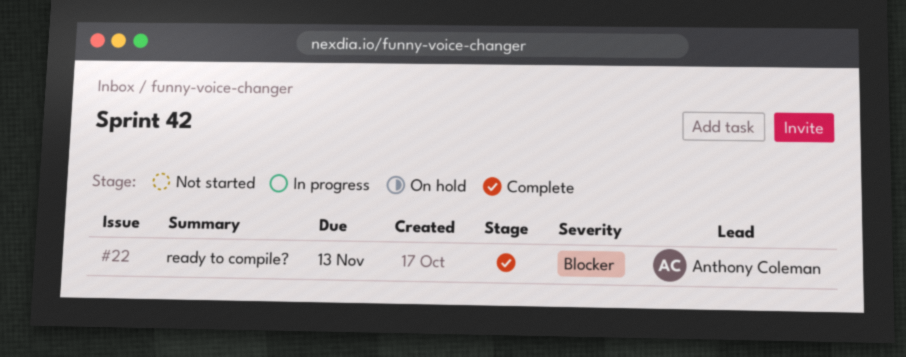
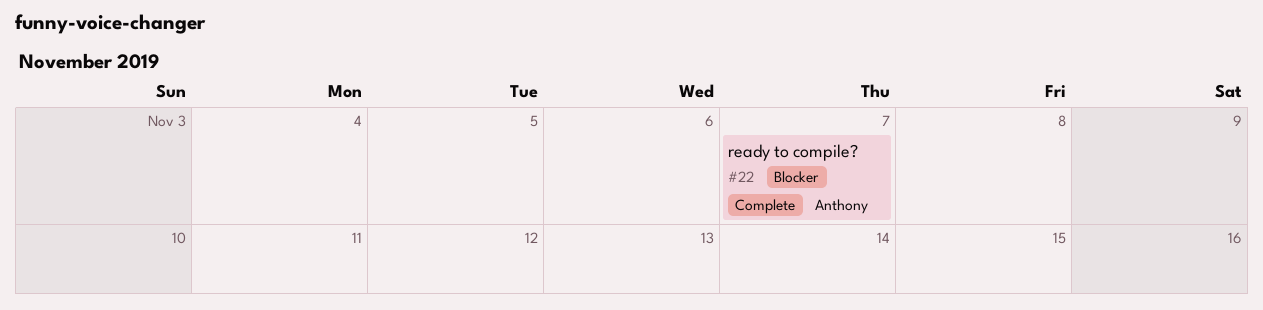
#22, due: Nov 13 -> Nov 7

